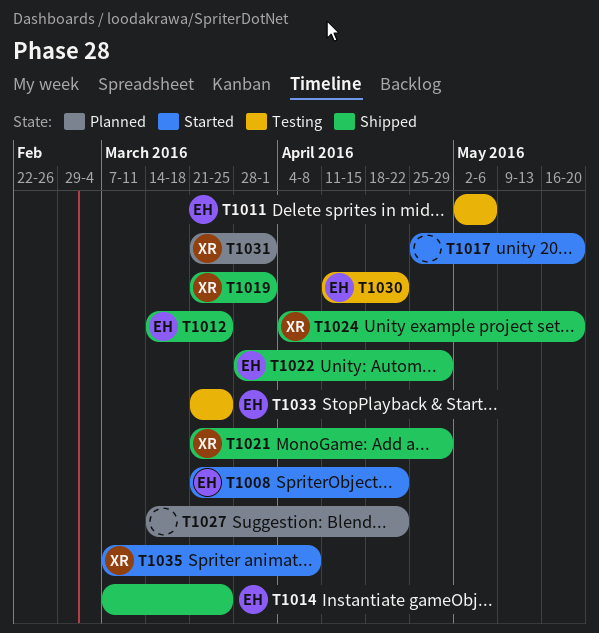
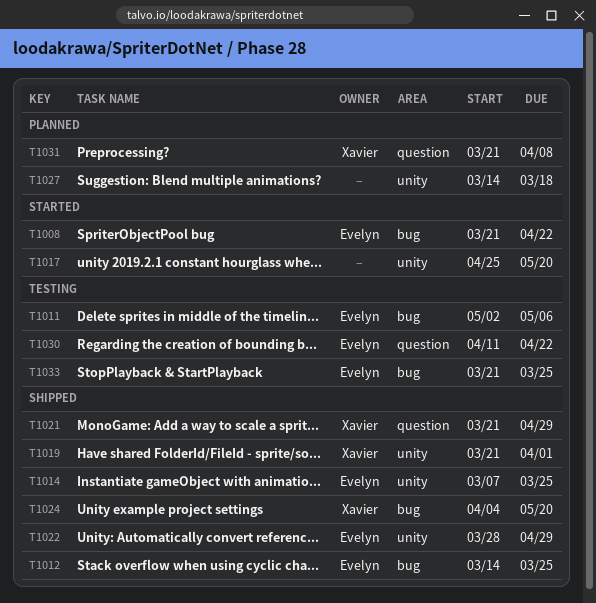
T1027, due: Apr 22 -> Mar 18
T1031, due: Apr 1 -> Apr 8
T1035: present -> none

